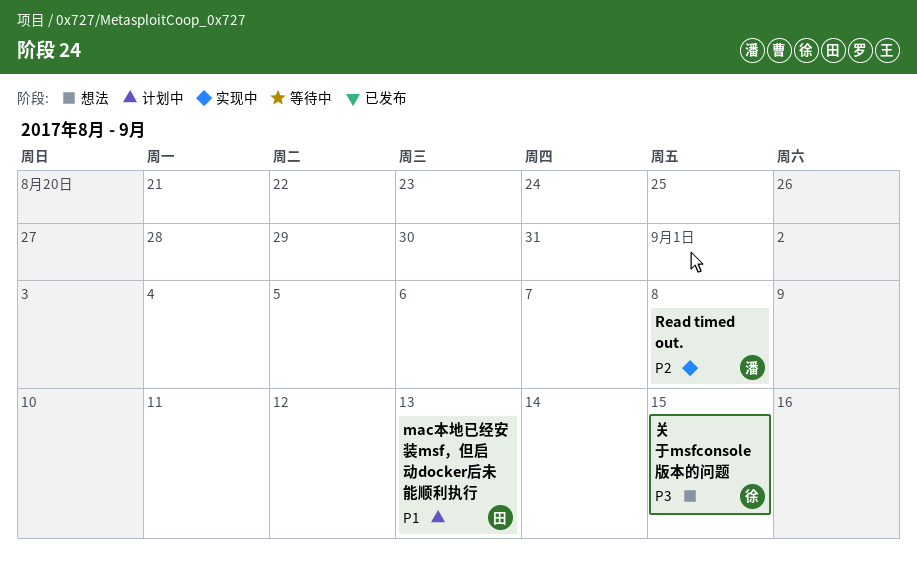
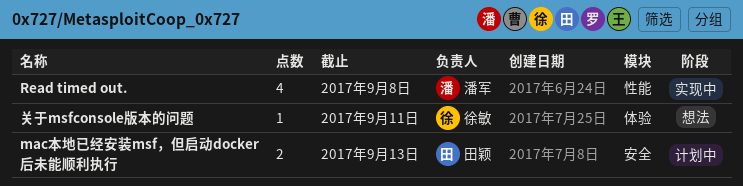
关于msfconsole版本的问题, due: Sep 15 -> Sep 11

